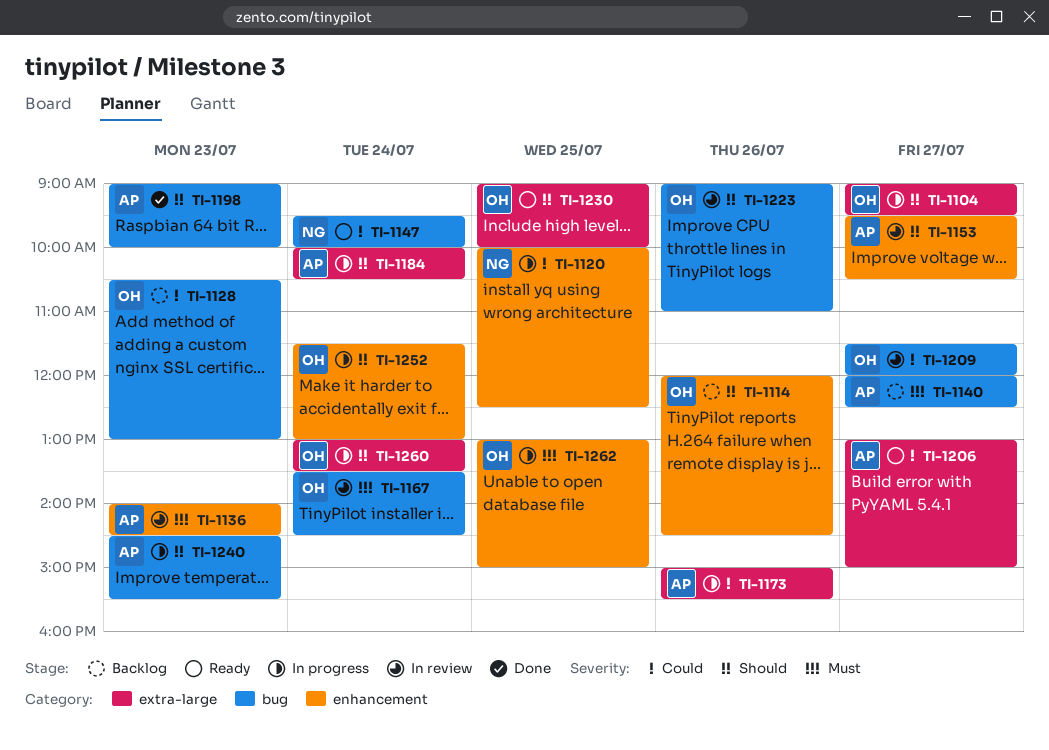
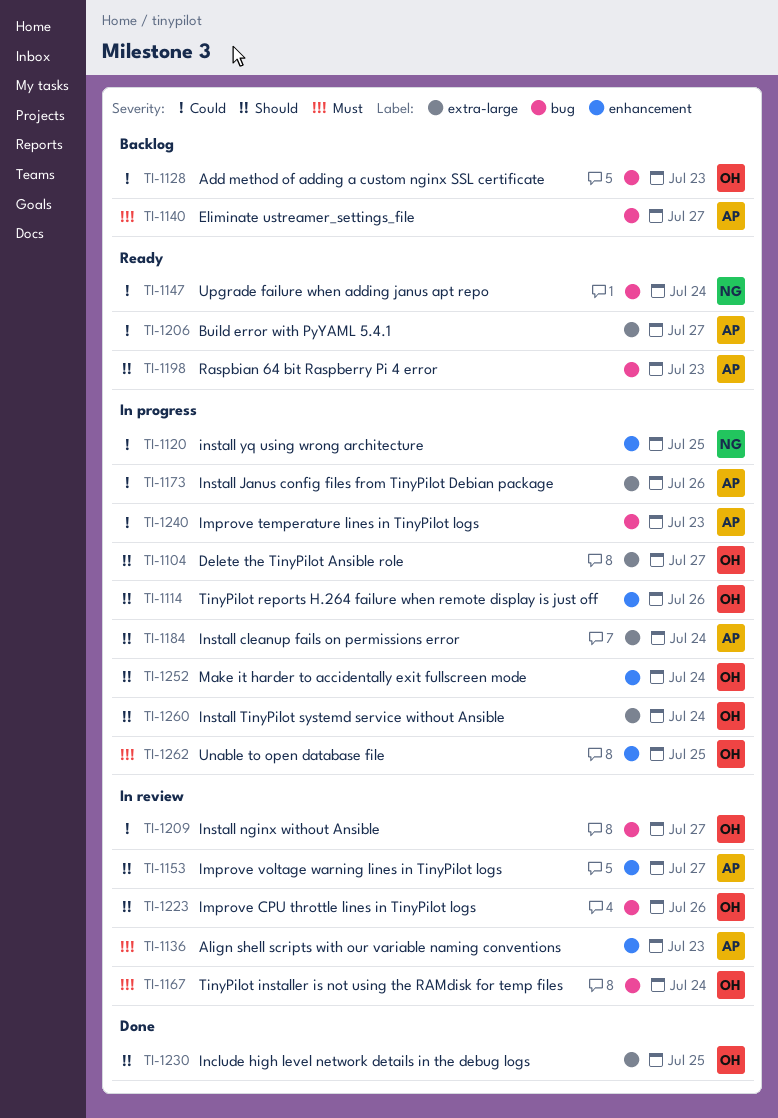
TI-1114, status: Backlog -> In progress
TI-1198, status: Done -> Ready
TI-1230, status: Ready -> Done
TI-1240, priority: Should -> Could

